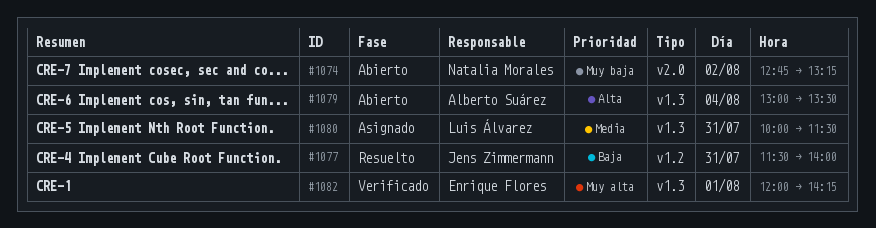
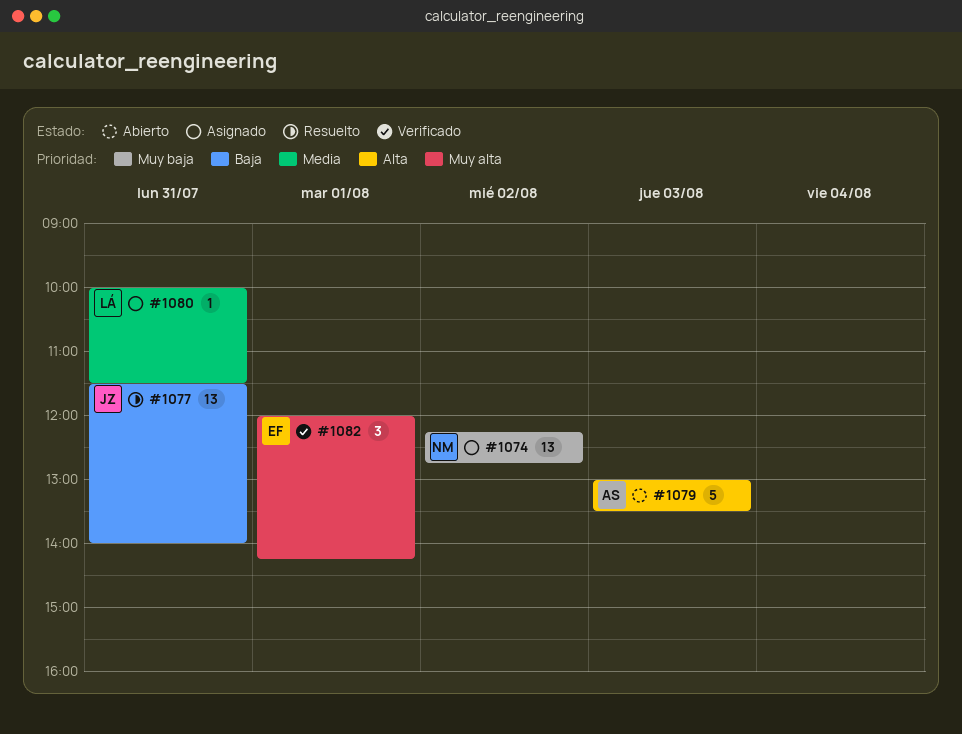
#1074, status: Abierto -> Asignado
#1074, begins: 12:45 -> 12:15
#1074, ends: 13:15 -> 12:45
#1079, day: Aug 4 -> Aug 3

